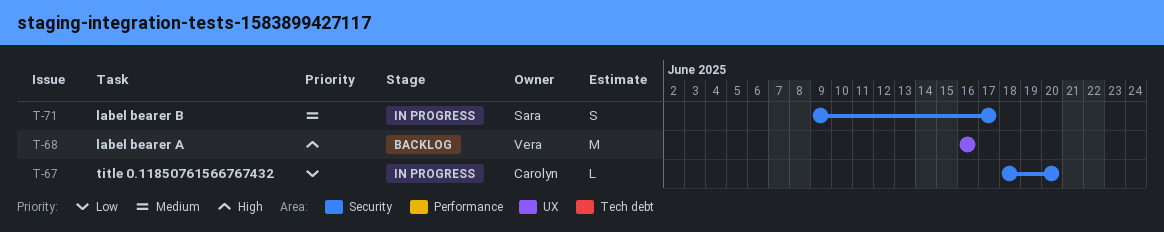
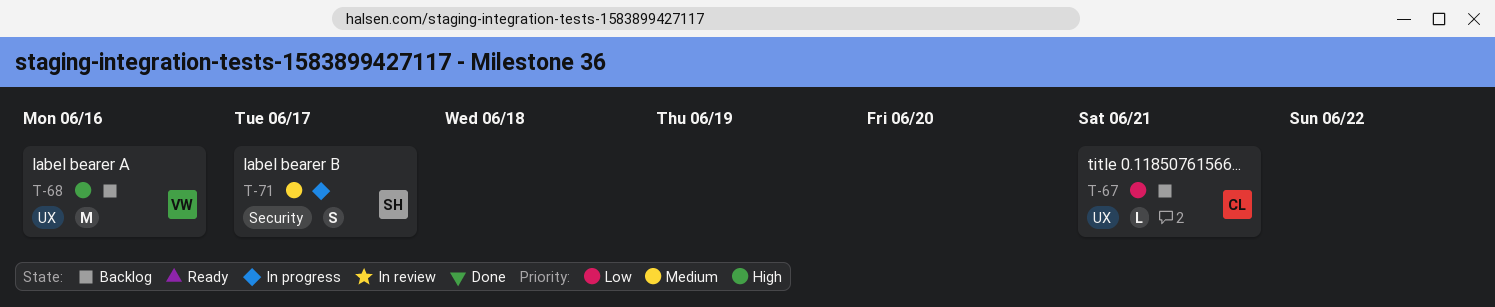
T-67, status: In progress -> Backlog
T-67, label: Security -> UX
T-67, due: Jun 20 -> Jun 21

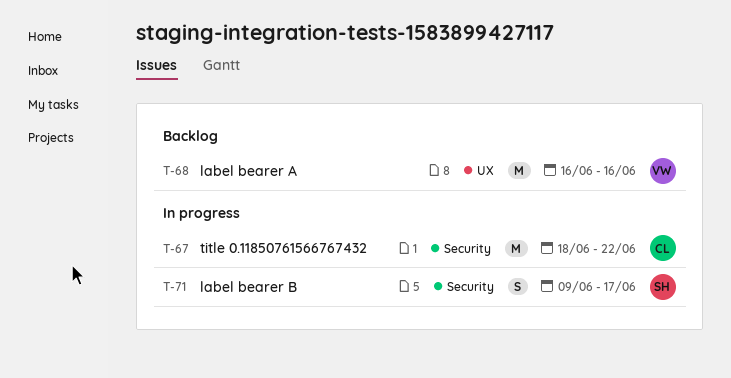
T-67, status: Backlog -> In progress
T-67, label: UX -> Security
T-67, estimate: L -> M
T-67, due: Jun 21 -> Jun 22

